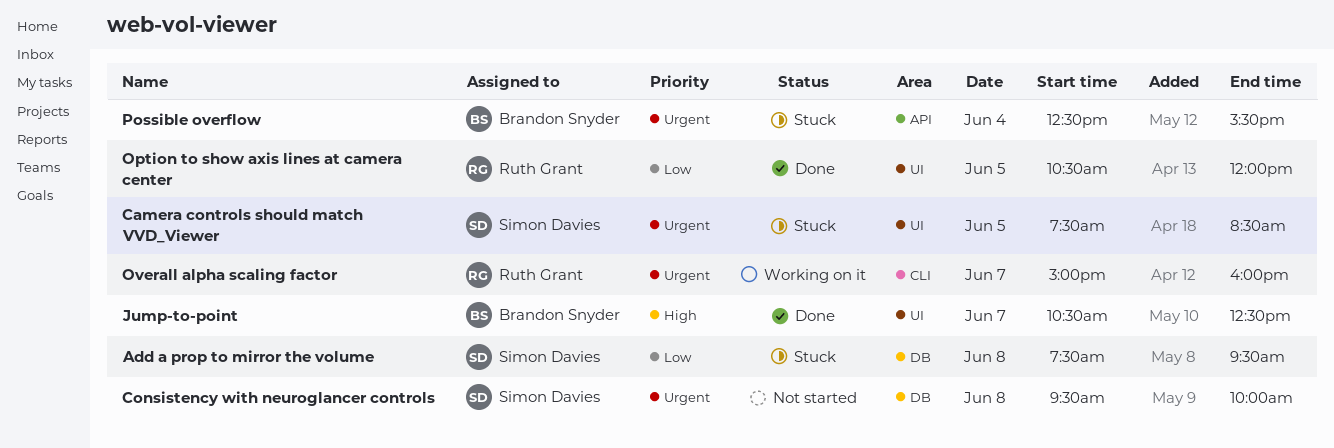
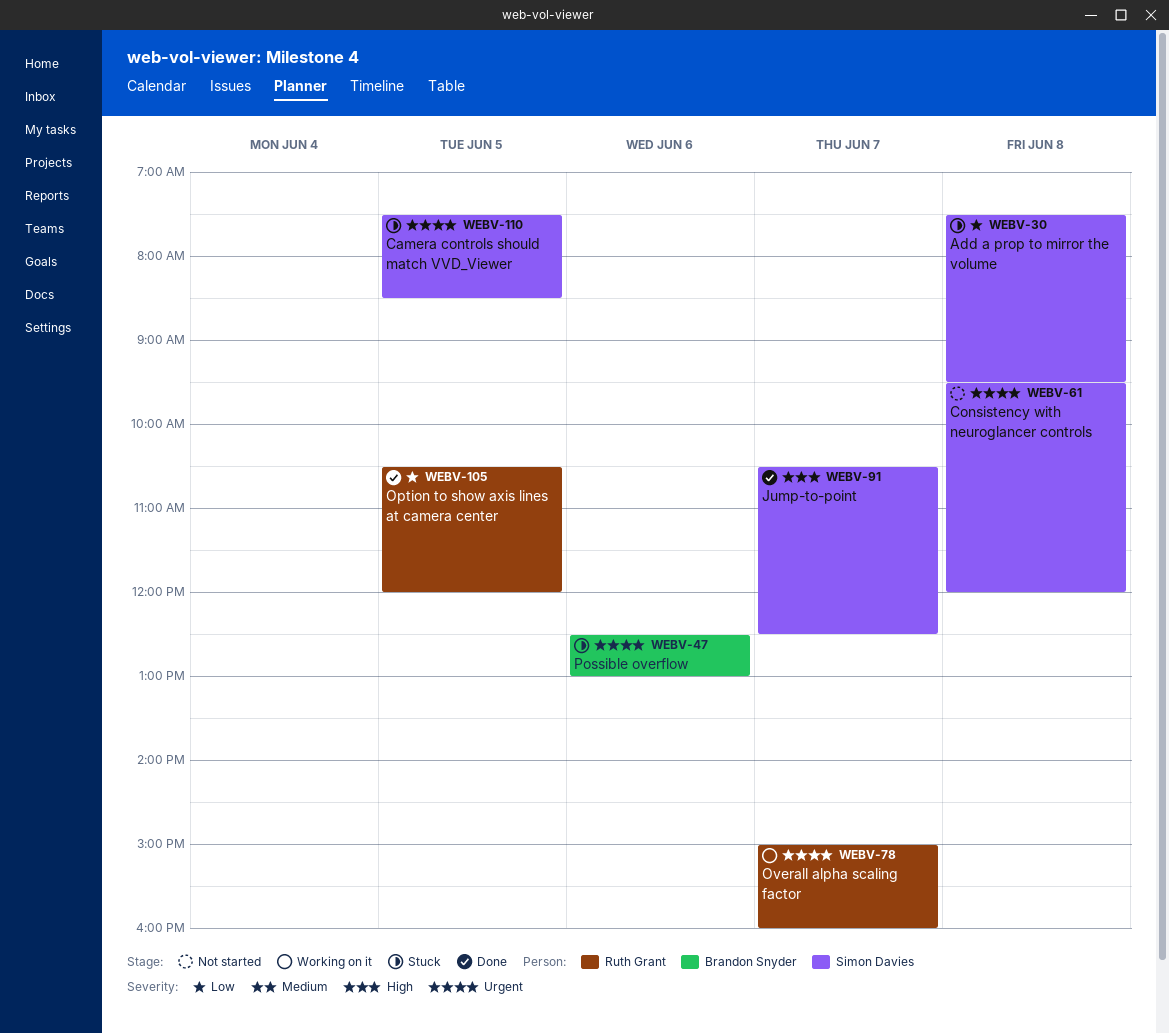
Consistency with neuroglancer controls, ends: 10:00 -> 12:00
Jump-to-point, owner: Brandon Snyder -> Simon Davies
Possible overflow, day: Jun 4 -> Jun 6
Possible overflow, ends: 15:30 -> 13:00

